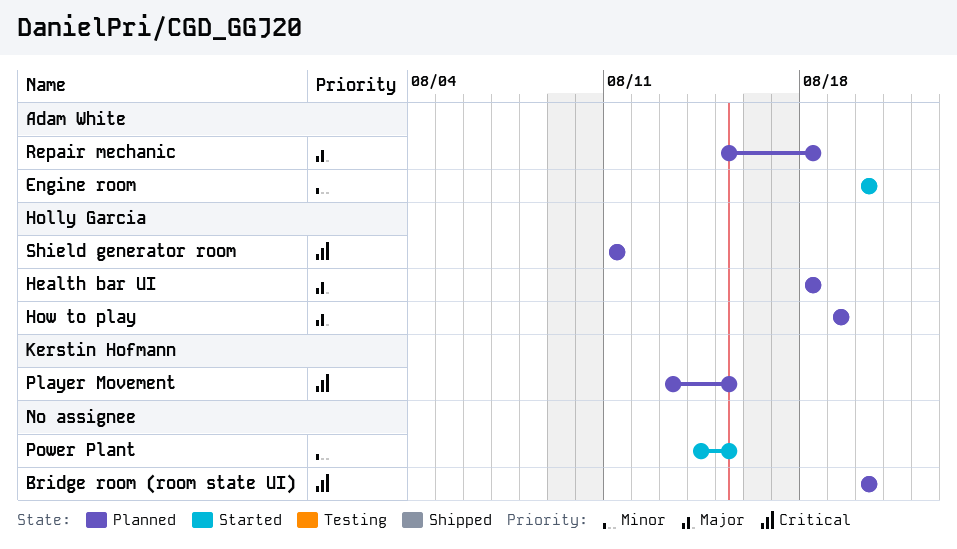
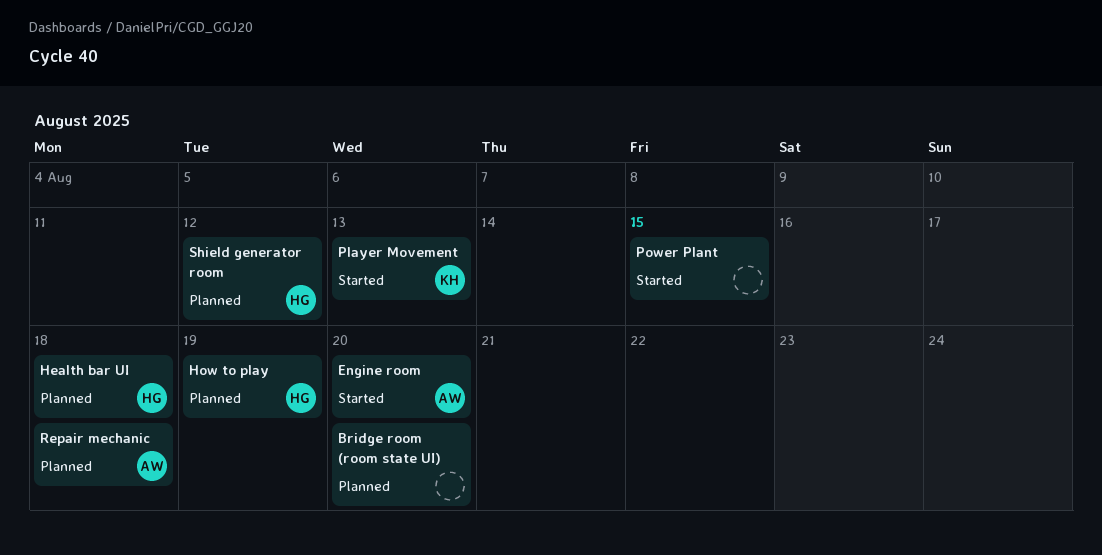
Player Movement, status: Planned -> Started
Player Movement, due: Aug 15 -> Aug 13
Shield generator room, due: Aug 11 -> Aug 12

